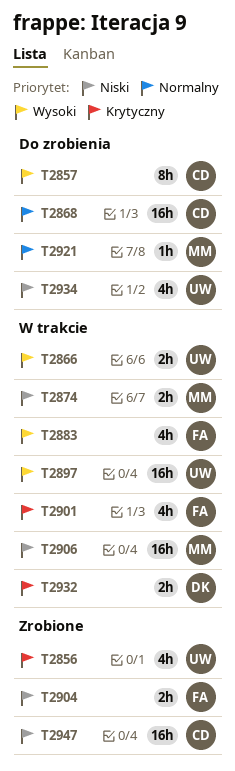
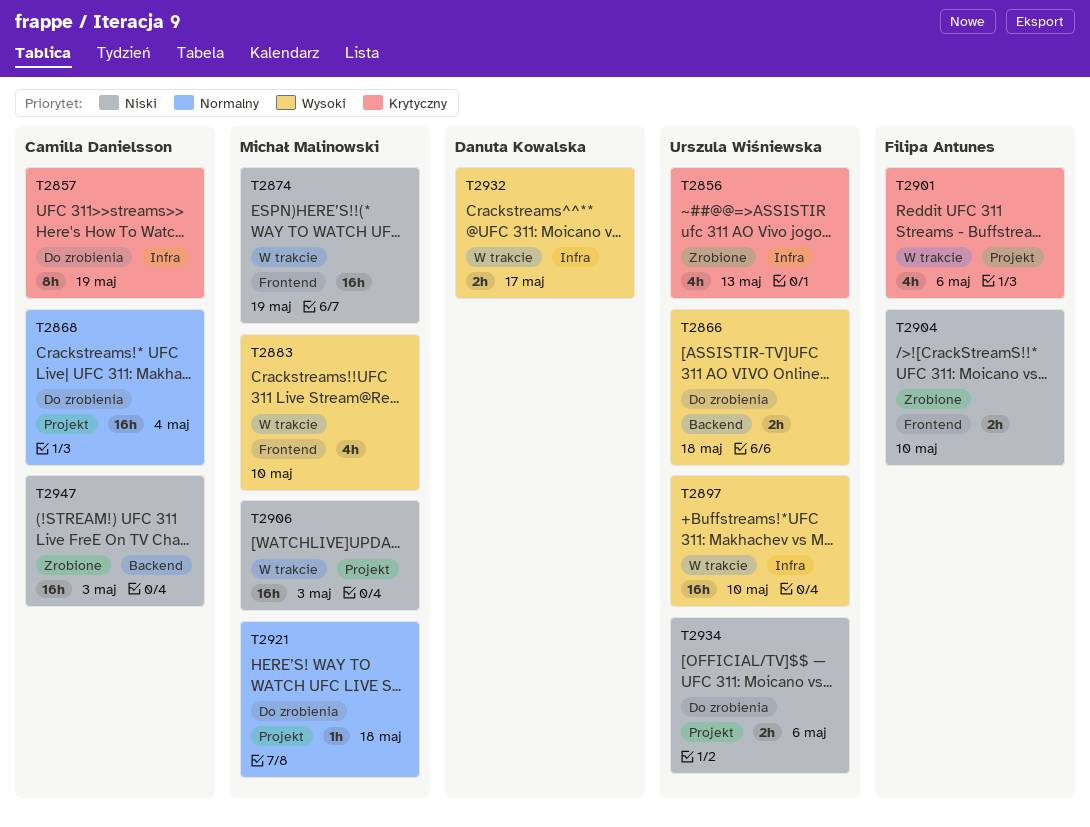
T2857, priority: Wysoki -> Krytyczny
T2866, status: W trakcie -> Do zrobienia
T2874, estimate: 2h -> 16h
T2883, owner: Filipa Antunes -> Michał Malinowski
T2932, priority: Krytyczny -> Wysoki
T2934, estimate: 4h -> 2h

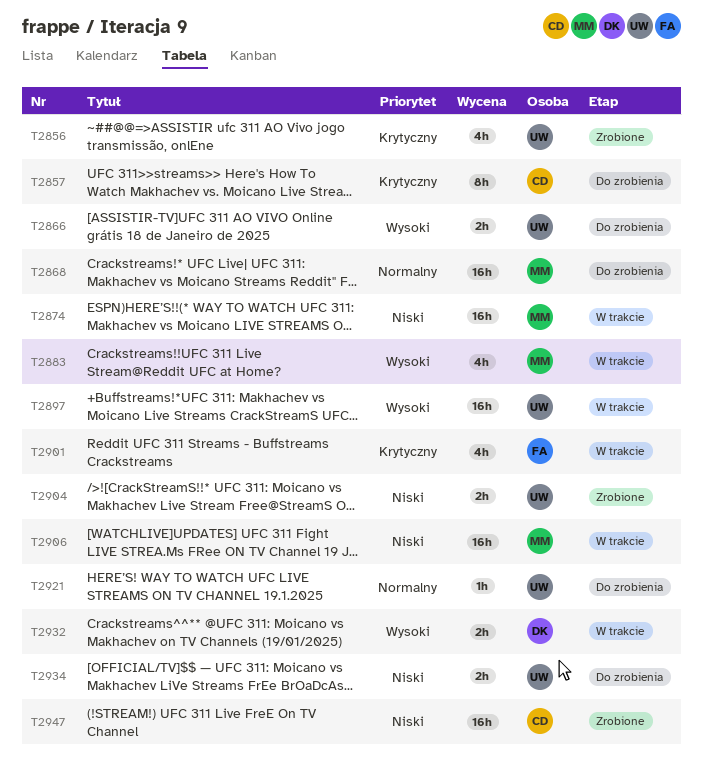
T2868, owner: Camilla Danielsson -> Michał Malinowski
T2904, owner: Filipa Antunes -> Urszula Wiśniewska
T2921, owner: Michał Malinowski -> Urszula Wiśniewska

